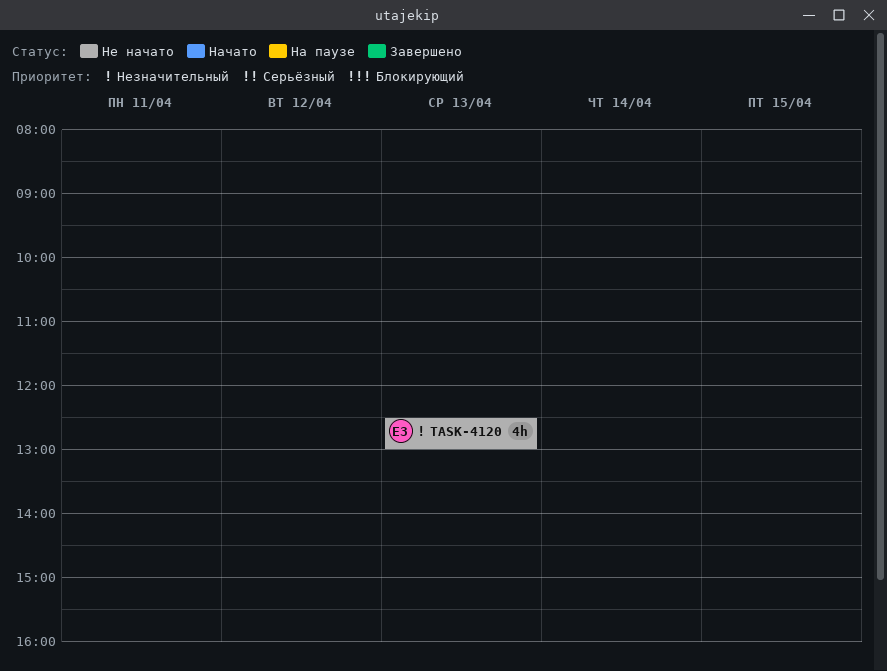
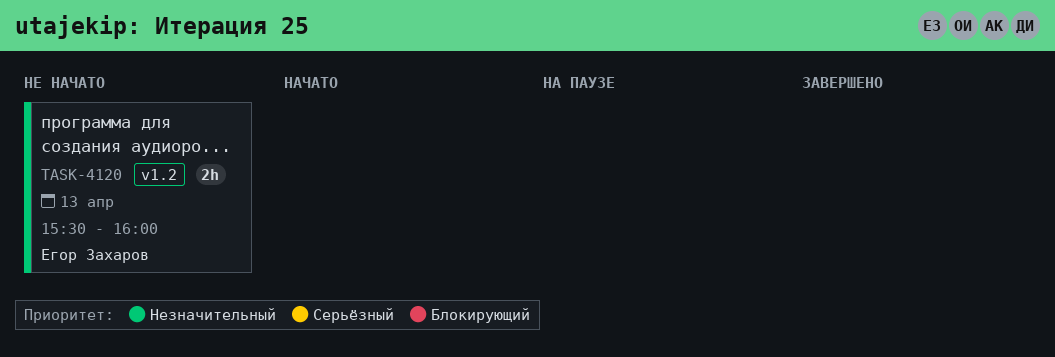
TASK-4120, estimate: 4h -> 2h
TASK-4120, begins: 12:30 -> 15:30
TASK-4120, ends: 13:00 -> 16:00

